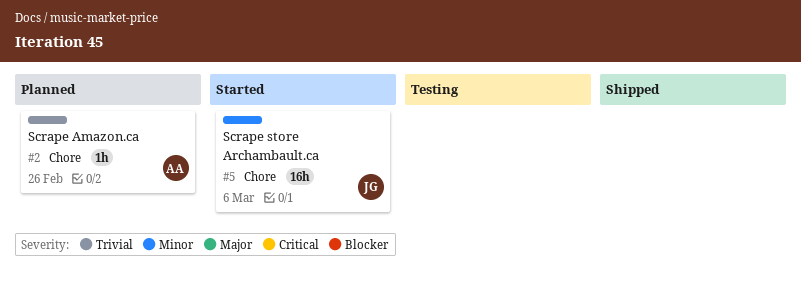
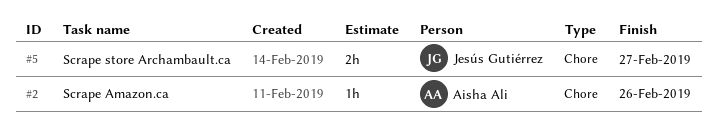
#5, estimate: 16h -> 2h
#5, due: Mar 6 -> Feb 27

